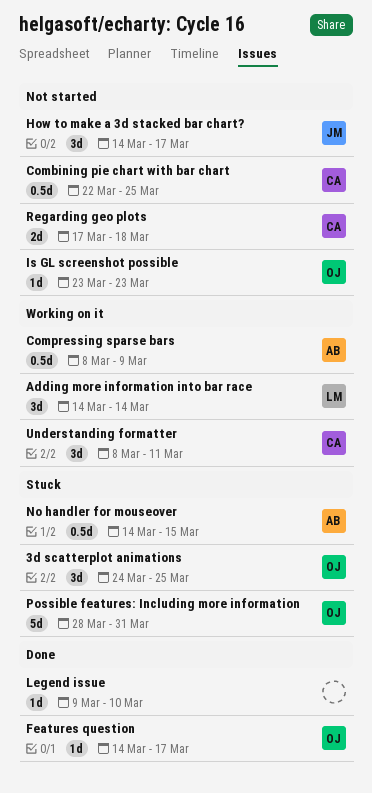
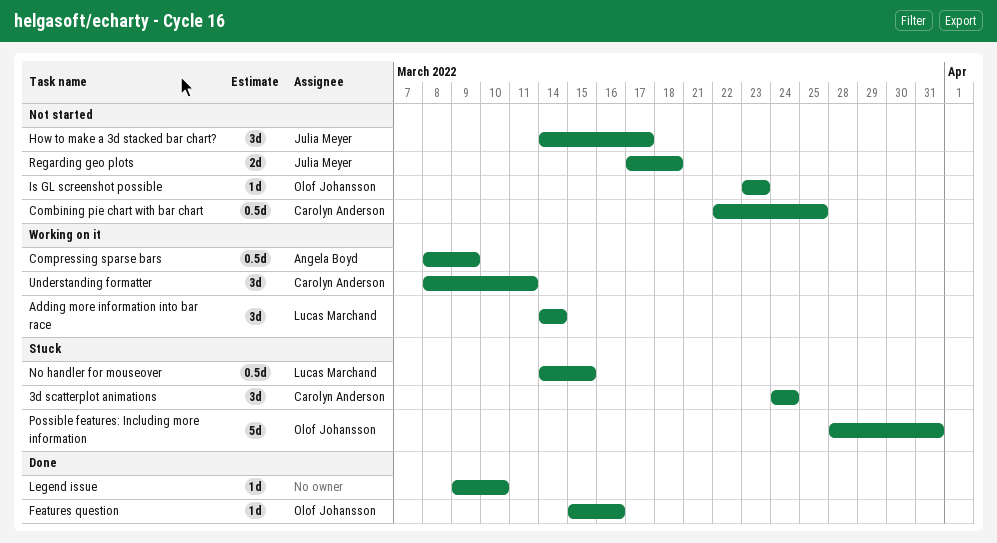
3d scatterplot animations, owner: Olof Johansson -> Carolyn Anderson
3d scatterplot animations, due: Mar 25 -> Mar 24
Features question, start: Mar 14 -> Mar 15
Features question, due: Mar 17 -> Mar 16
No handler for mouseover, owner: Angela Boyd -> Lucas Marchand
Regarding geo plots, owner: Carolyn Anderson -> Julia Meyer

